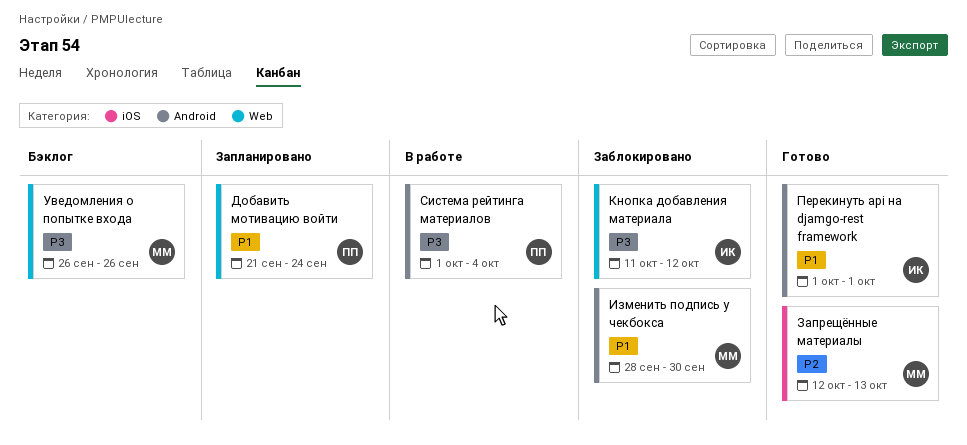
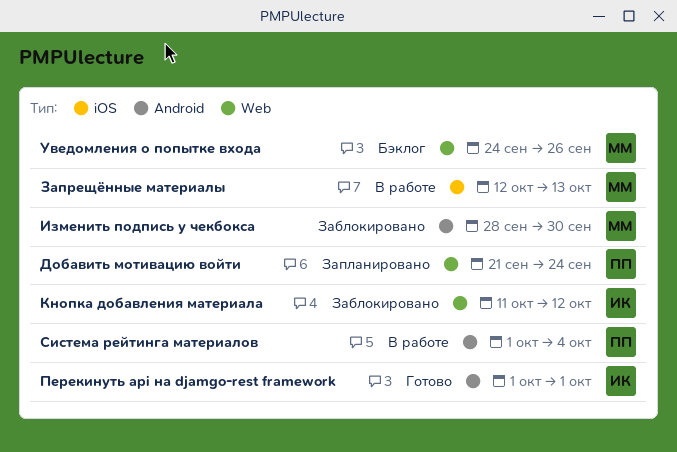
Запрещённые материалы, status: Готово -> В работе
Уведомления о попытке входа, start: Sep 26 -> Sep 24

